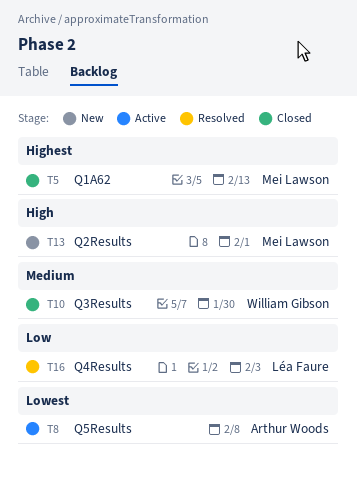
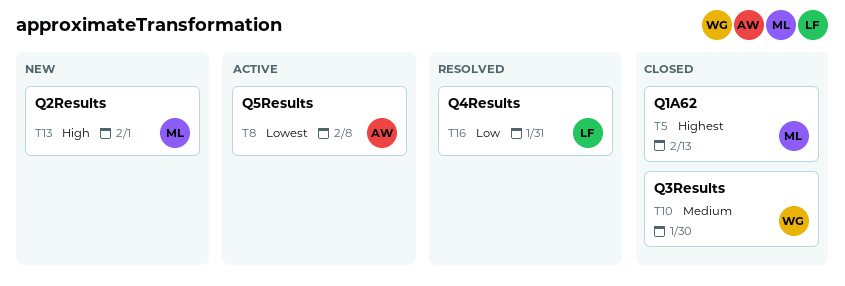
T16, due: Feb 3 -> Jan 31

